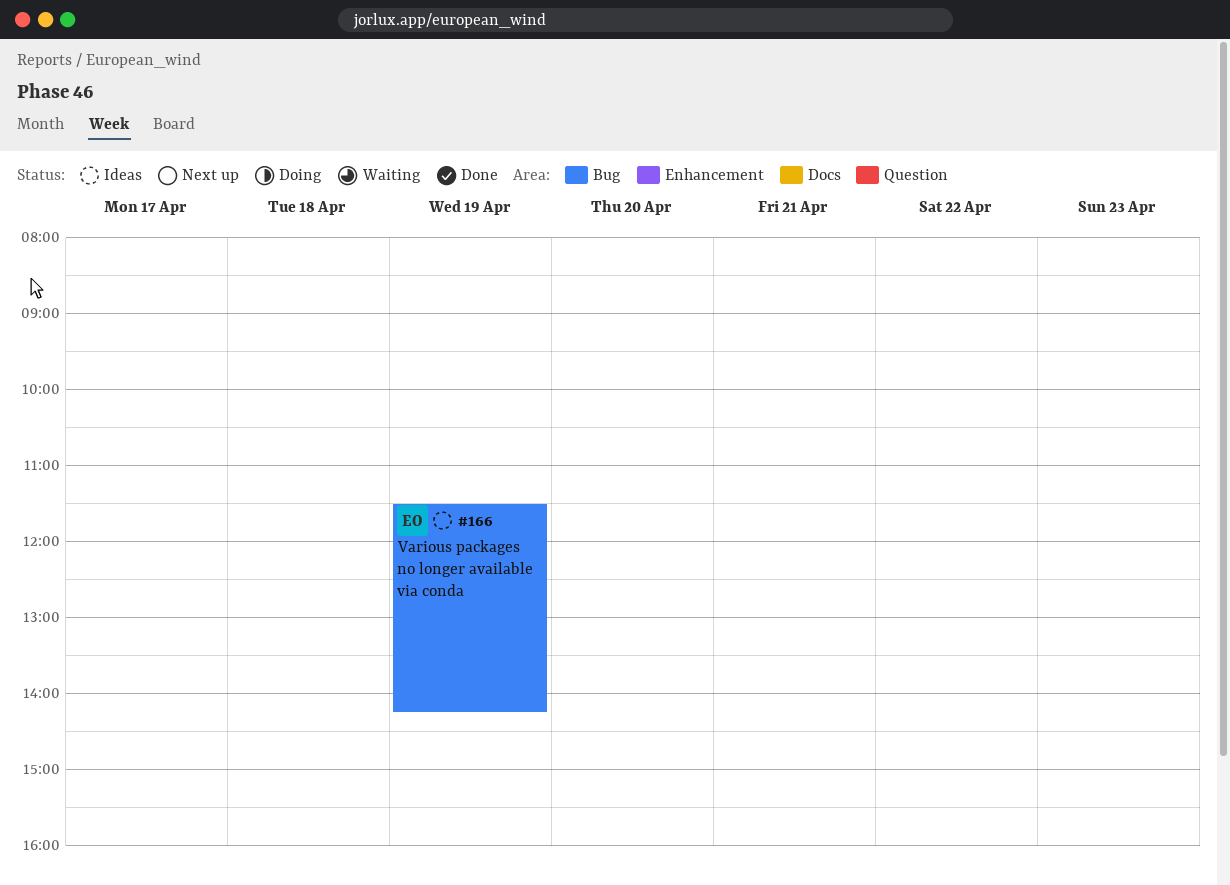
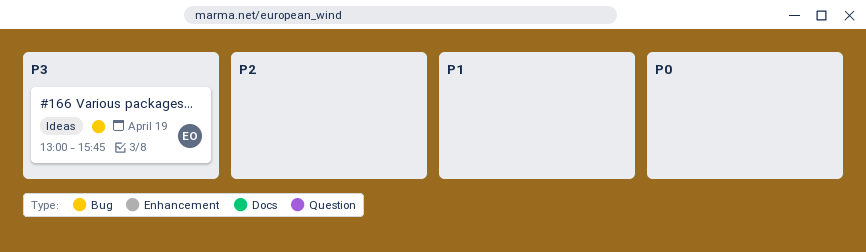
#166, begins: 11:30 -> 13:00
#166, ends: 14:15 -> 15:45

